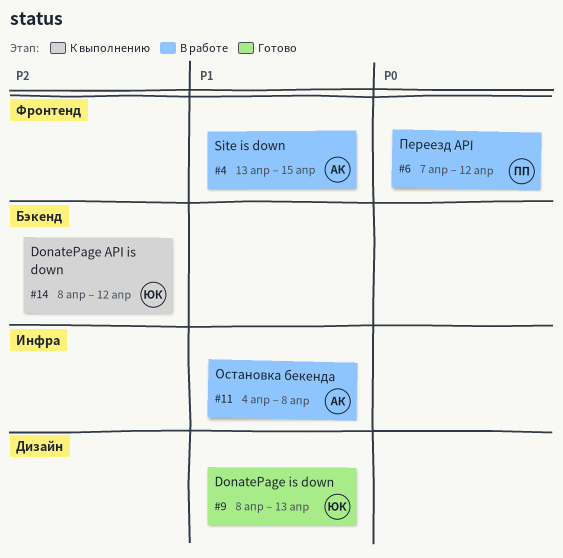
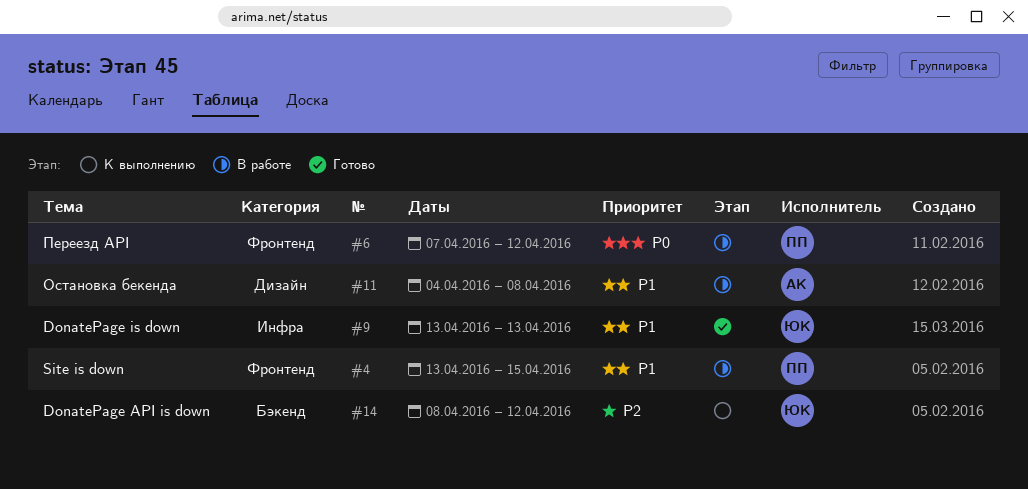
#4, owner: АК -> ПП
#9, label: Дизайн -> Инфра
#9, start: Apr 8 -> Apr 13
#11, label: Инфра -> Дизайн

